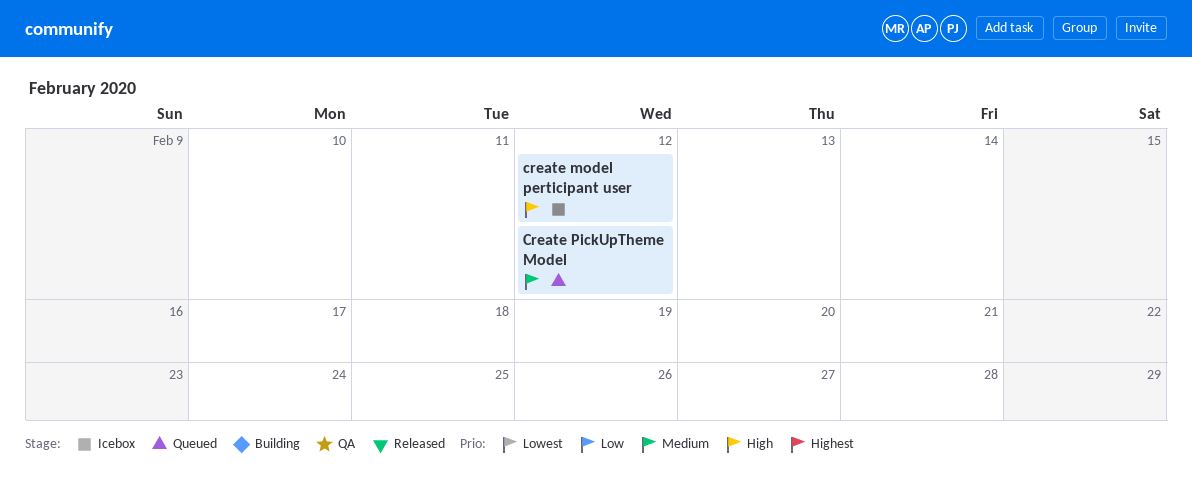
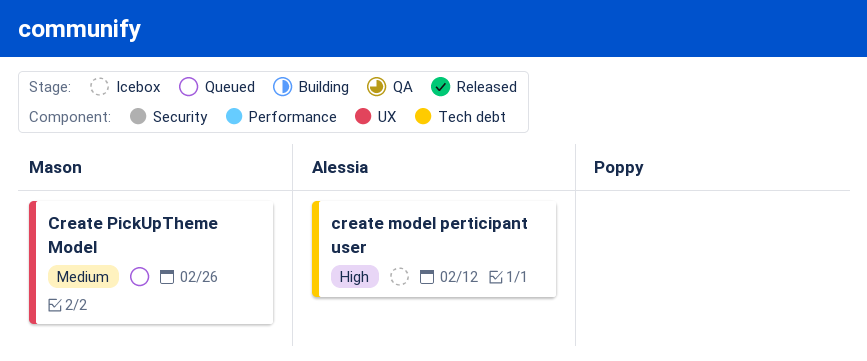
Create PickUpTheme Model, due: Feb 12 -> Feb 26

